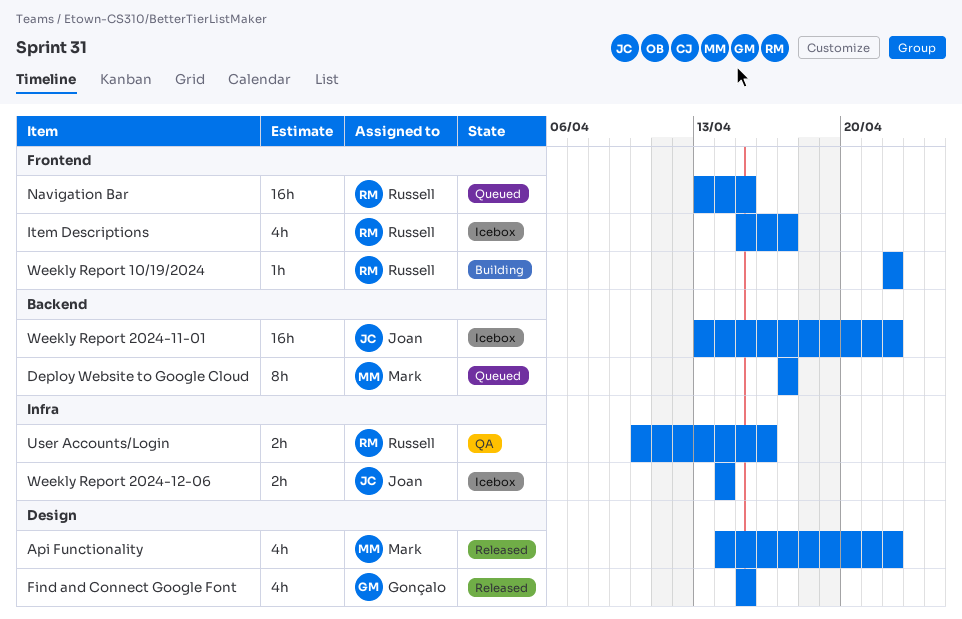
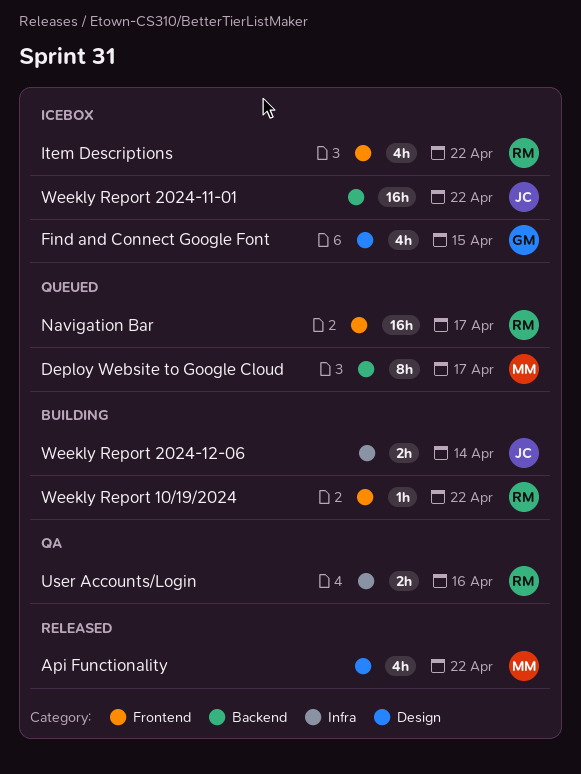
Find and Connect Google Font, status: Released -> Icebox
Item Descriptions, due: Apr 17 -> Apr 22
Navigation Bar, due: Apr 15 -> Apr 17
Weekly Report 2024-12-06, status: Icebox -> Building

